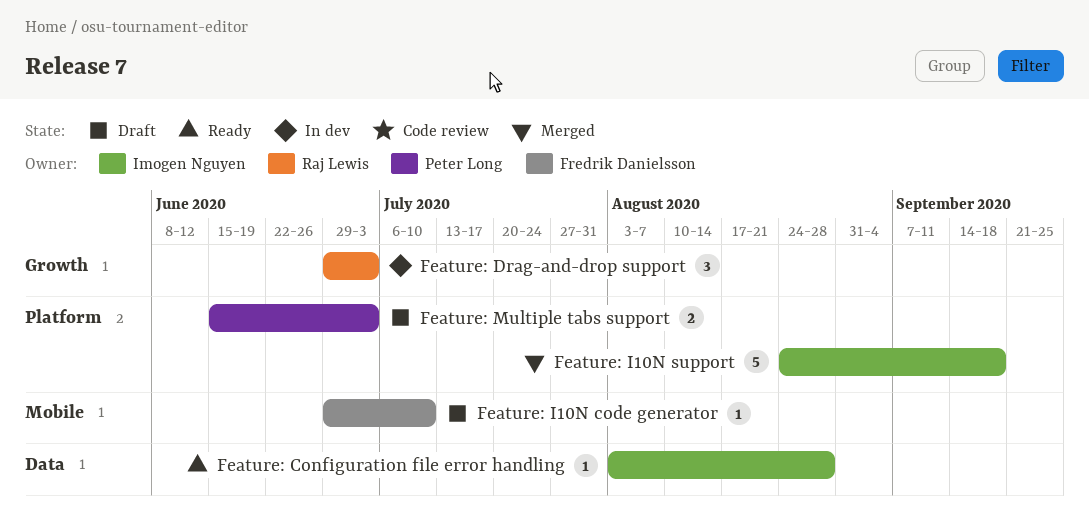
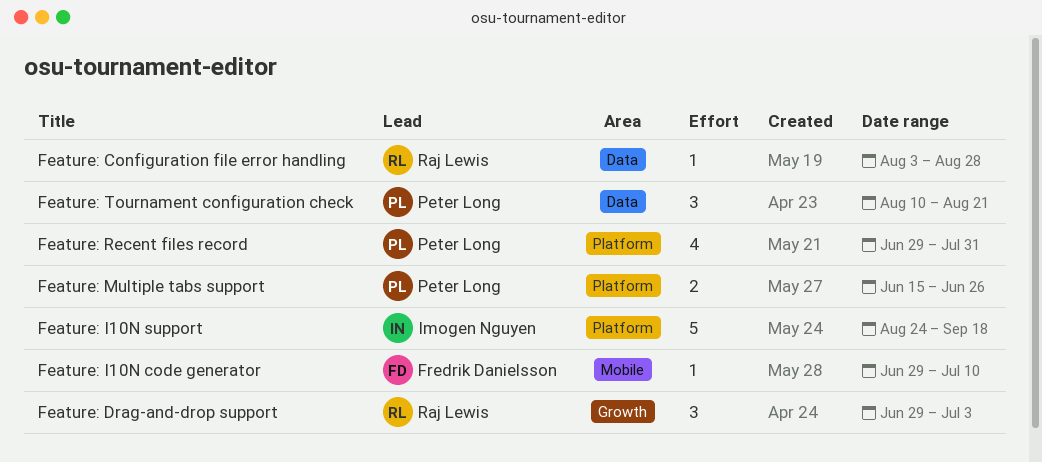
Feature: Configuration file error handling, owner: Imogen Nguyen -> Raj Lewis
Feature: Multiple tabs support, due: Jul 3 -> Jun 26
Feature: Recent files record: none -> present
Feature: Tournament configuration check: none -> present

